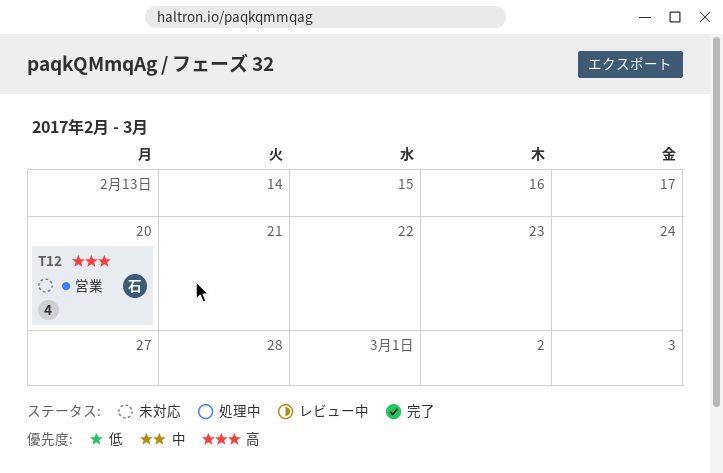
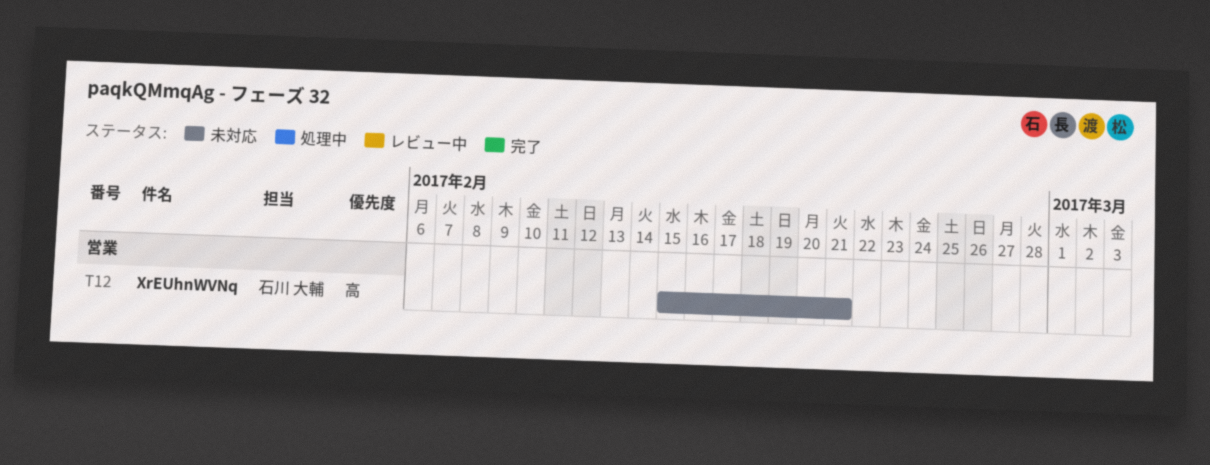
T12, due: Feb 20 -> Feb 21

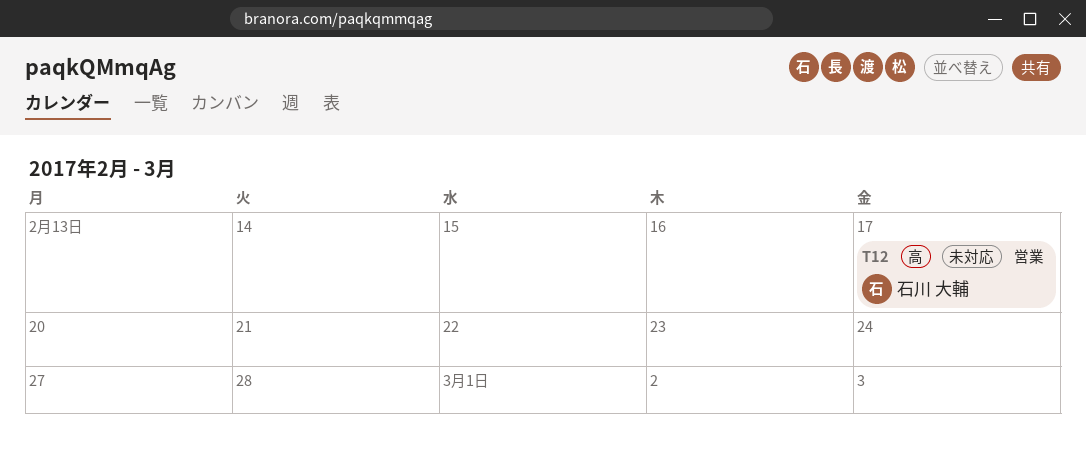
T12, due: Feb 21 -> Feb 17

